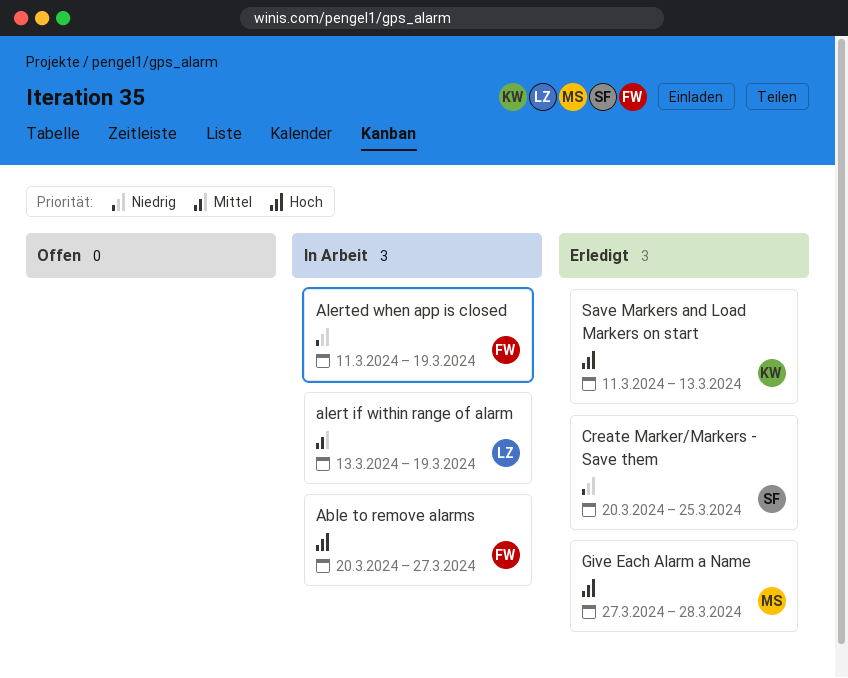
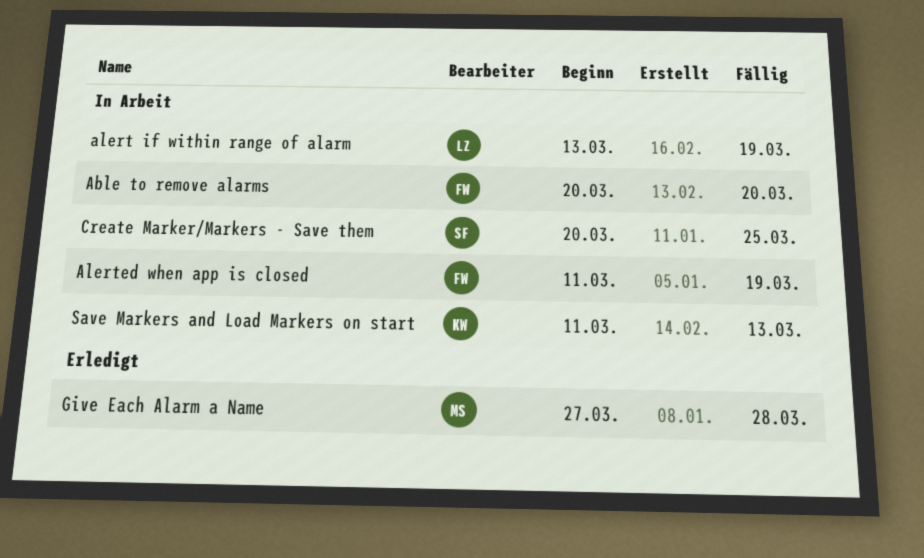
Able to remove alarms, due: Mar 27 -> Mar 20
Create Marker/Markers - Save them, status: Erledigt -> In Arbeit
Save Markers and Load Markers on start, status: Erledigt -> In Arbeit

